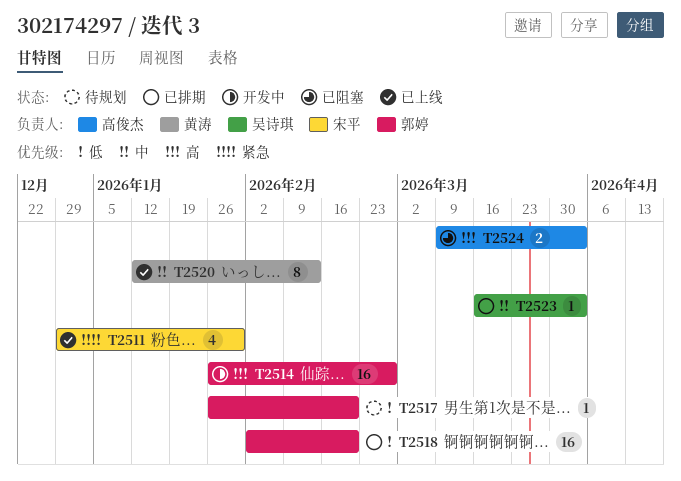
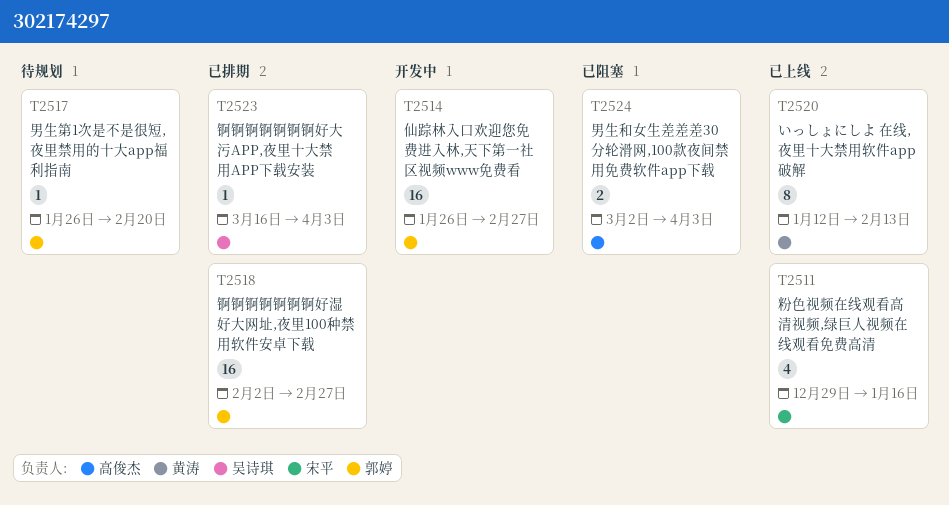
T2511, due: Jan 30 -> Jan 16
T2518, due: Feb 20 -> Feb 27
T2524, start: Mar 9 -> Mar 2

